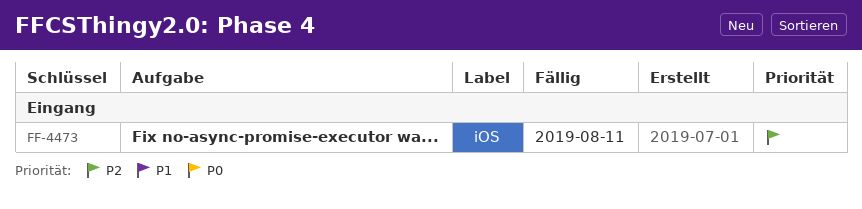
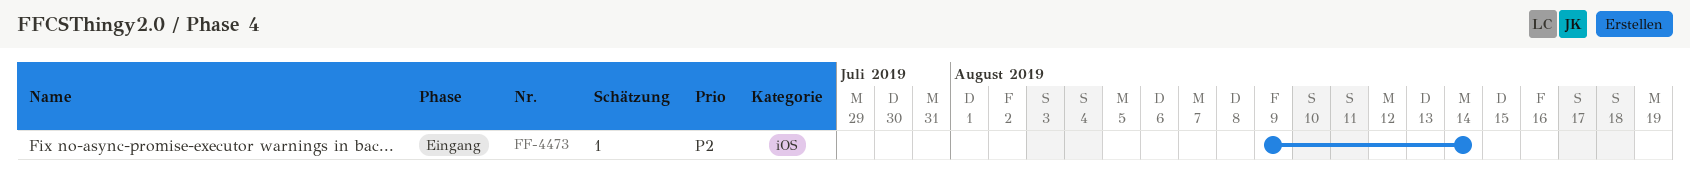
FF-4473, due: Aug 11 -> Aug 14

